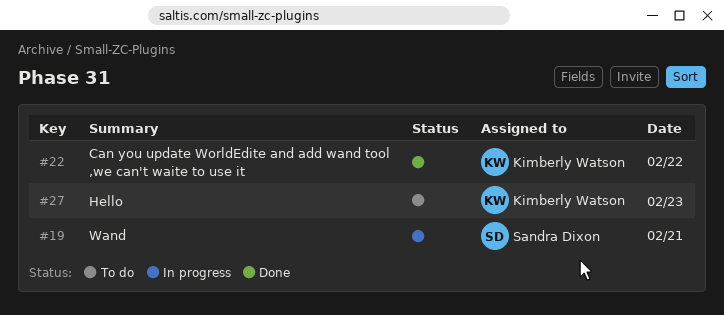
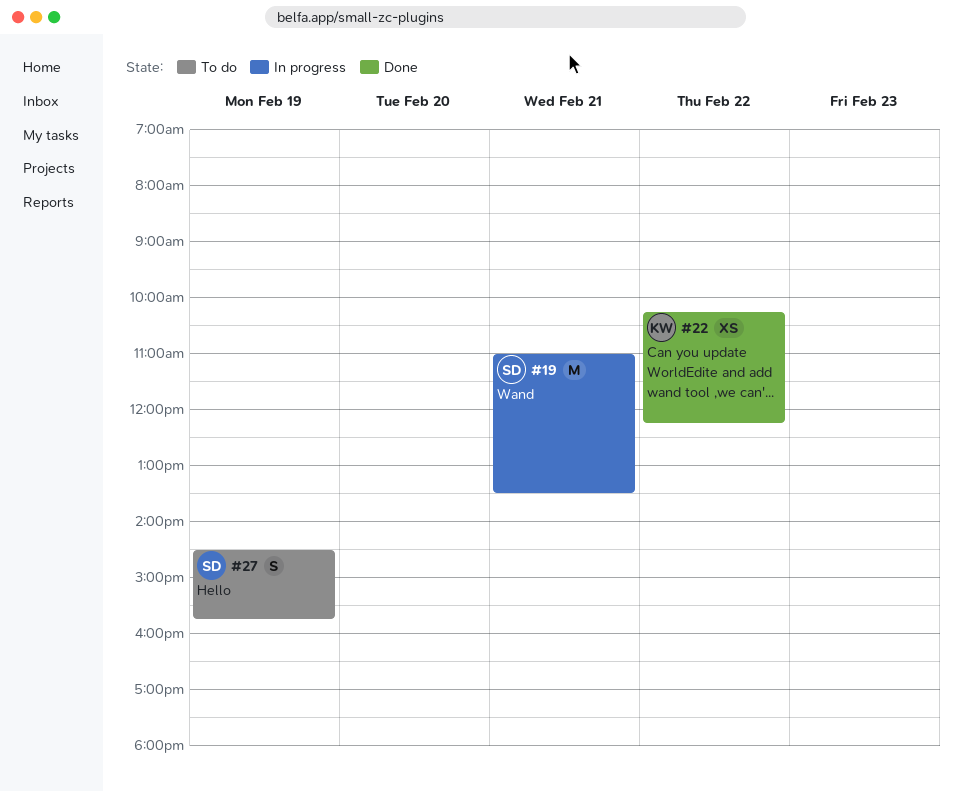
#27, owner: Kimberly Watson -> Sandra Dixon
#27, day: Feb 23 -> Feb 19

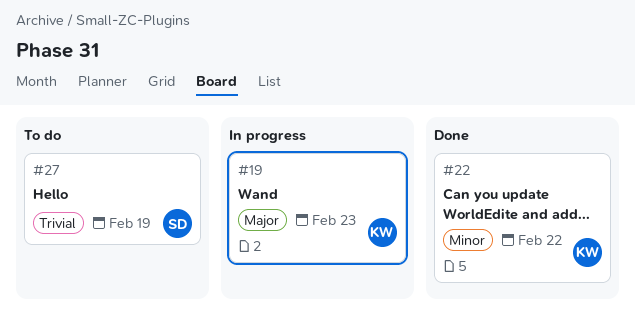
#19, owner: SD -> KW
#19, day: Feb 21 -> Feb 23

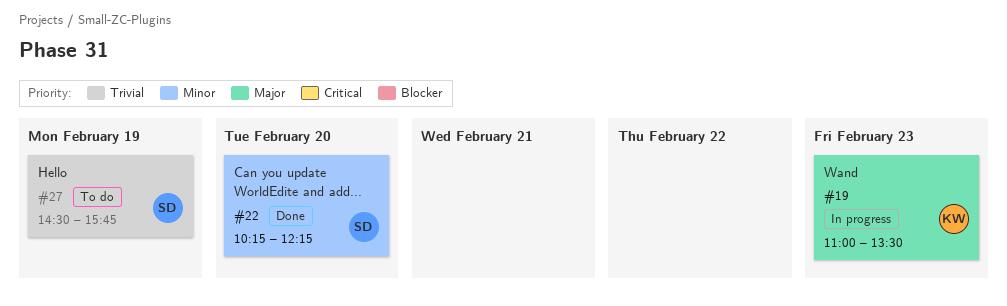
#22, owner: KW -> SD
#22, day: Feb 22 -> Feb 20

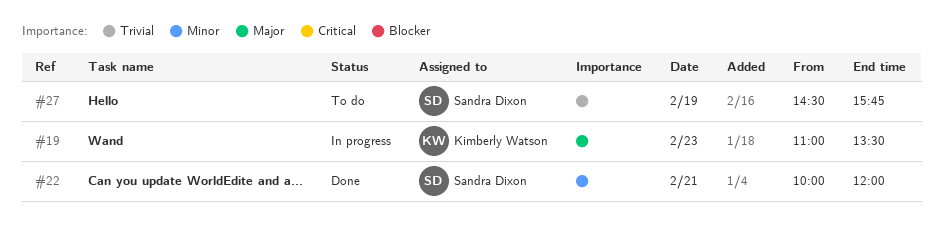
#22, day: Feb 20 -> Feb 21
#22, begins: 10:15 -> 10:00
#22, ends: 12:15 -> 12:00

